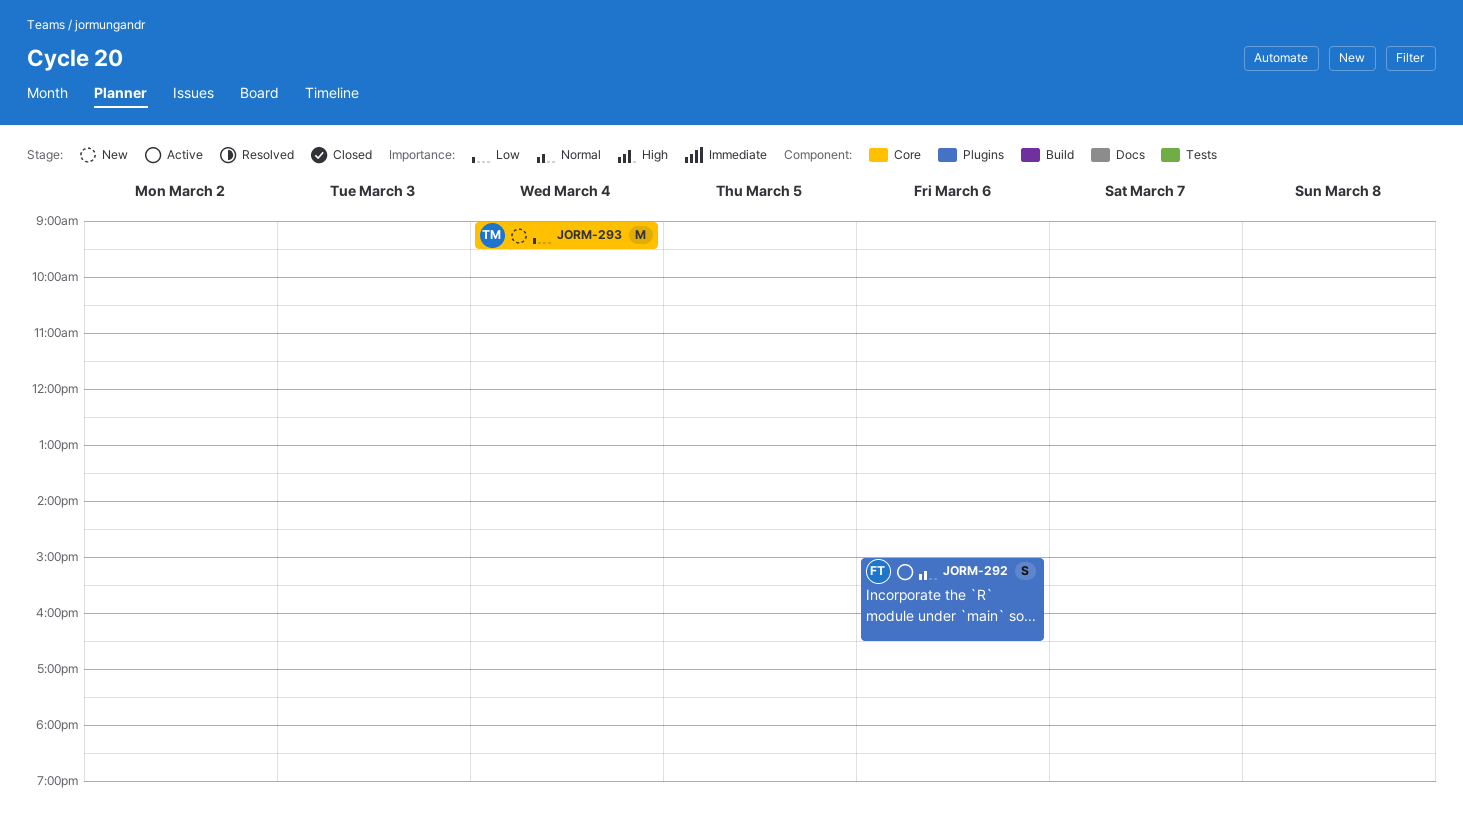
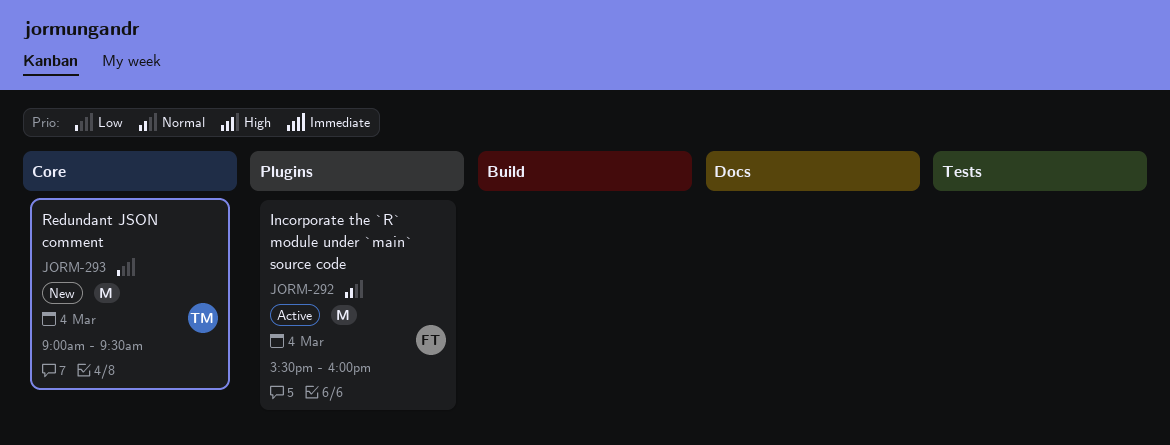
JORM-292, estimate: S -> M
JORM-292, day: Mar 6 -> Mar 4
JORM-292, begins: 15:00 -> 15:30
JORM-292, ends: 16:30 -> 16:00

